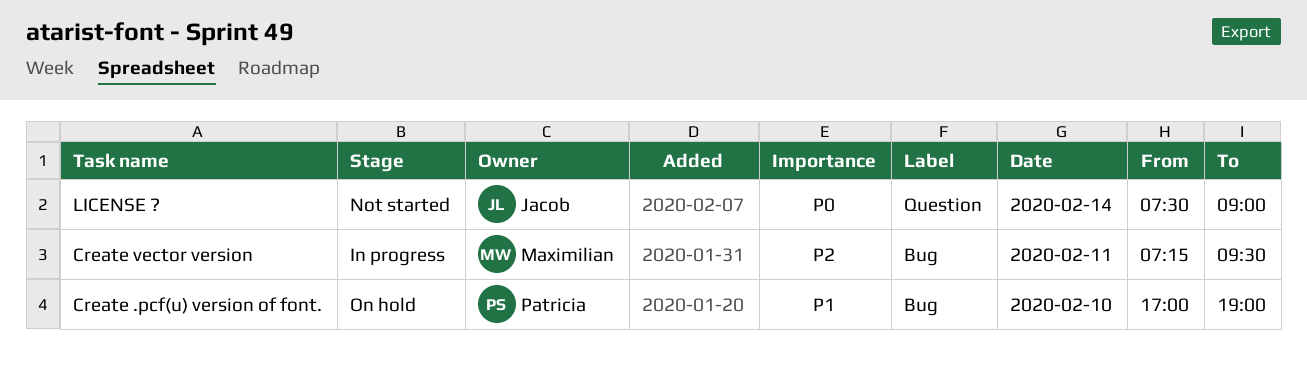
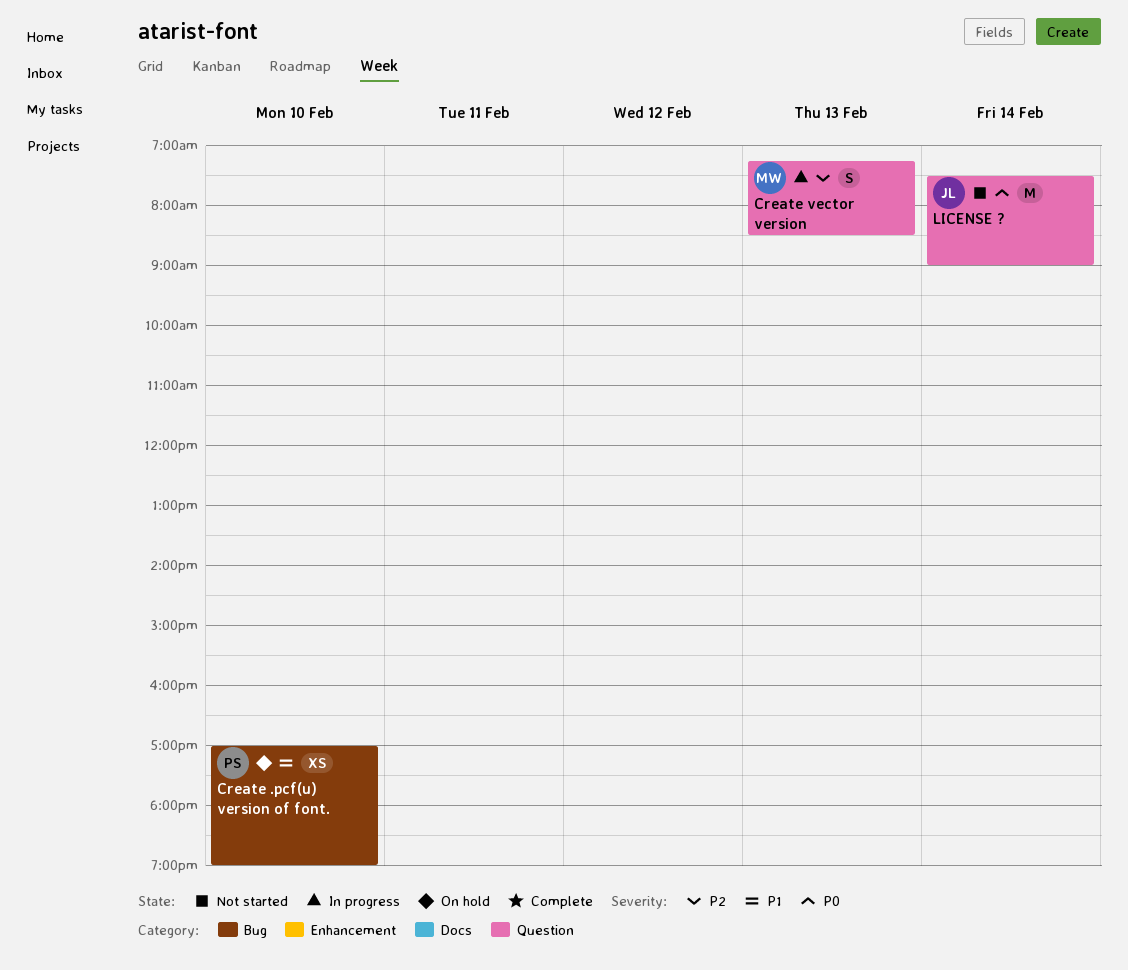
Create vector version, label: Bug -> Question
Create vector version, day: Feb 11 -> Feb 13
Create vector version, ends: 09:30 -> 08:30

